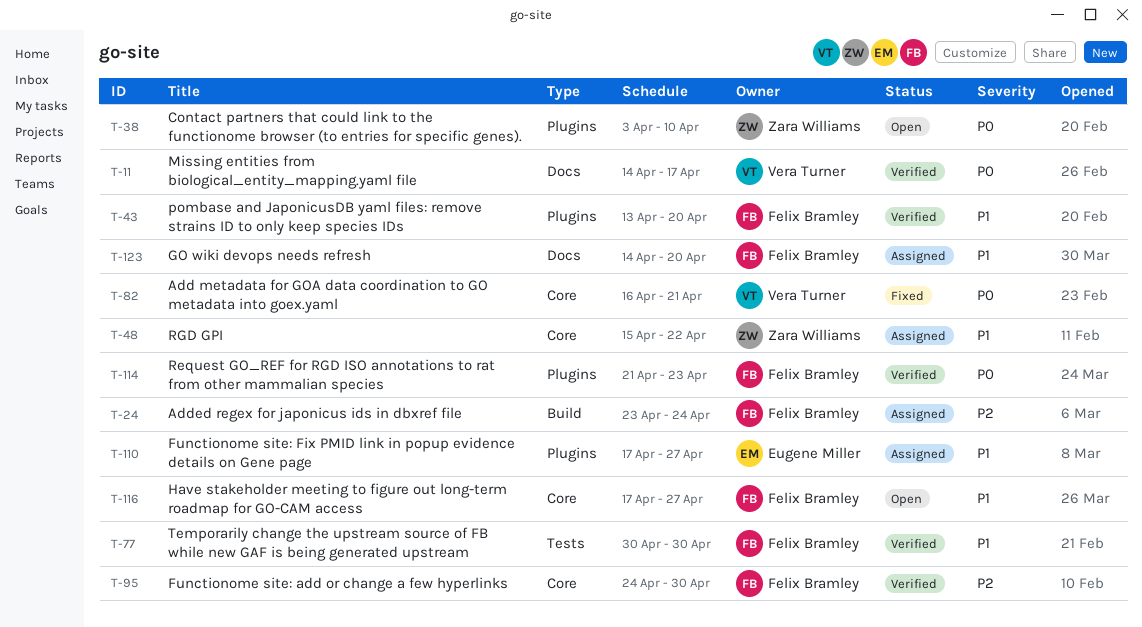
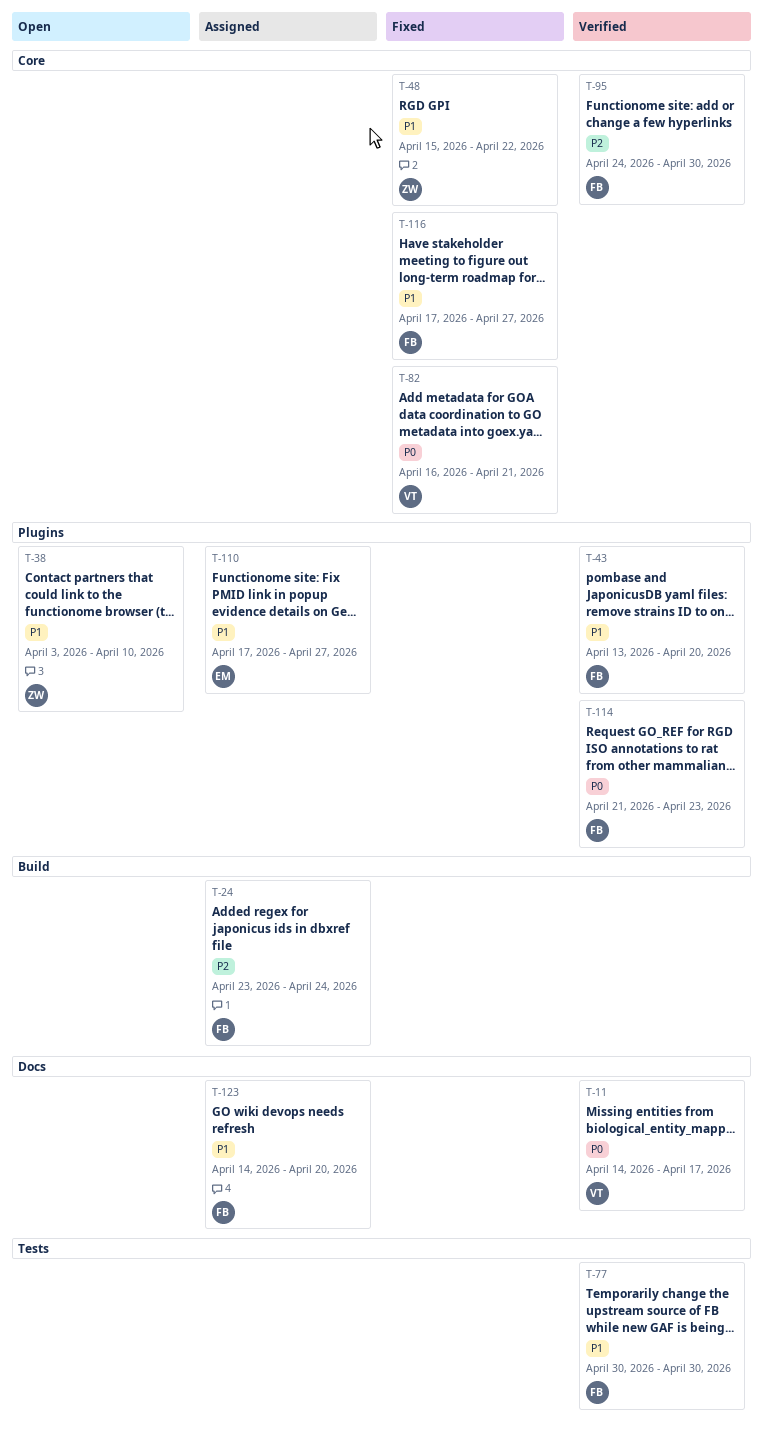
T-38, priority: P0 -> P1
T-48, status: Assigned -> Fixed
T-116, status: Open -> Fixed

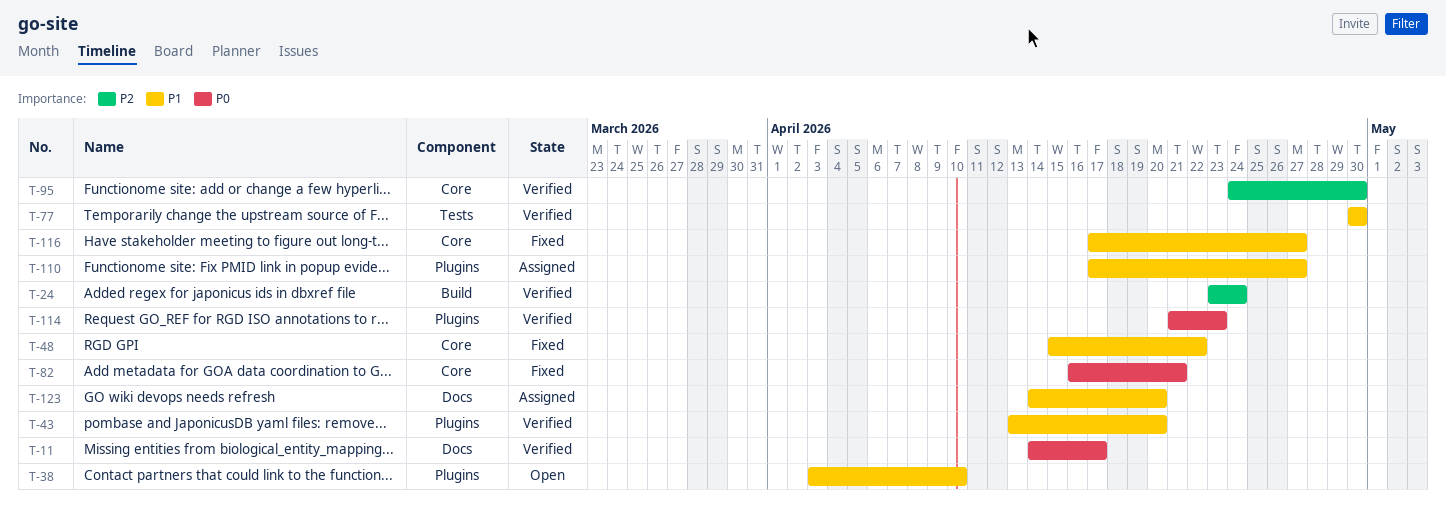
T-24, status: Assigned -> Verified

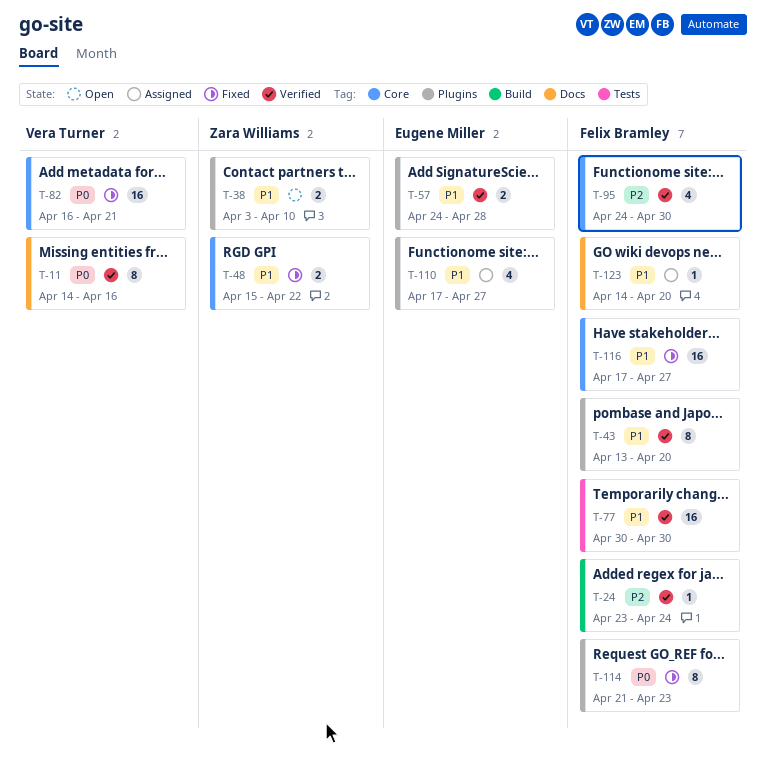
T-11, due: Apr 17 -> Apr 16
T-57: none -> present
T-114, status: Verified -> Fixed

